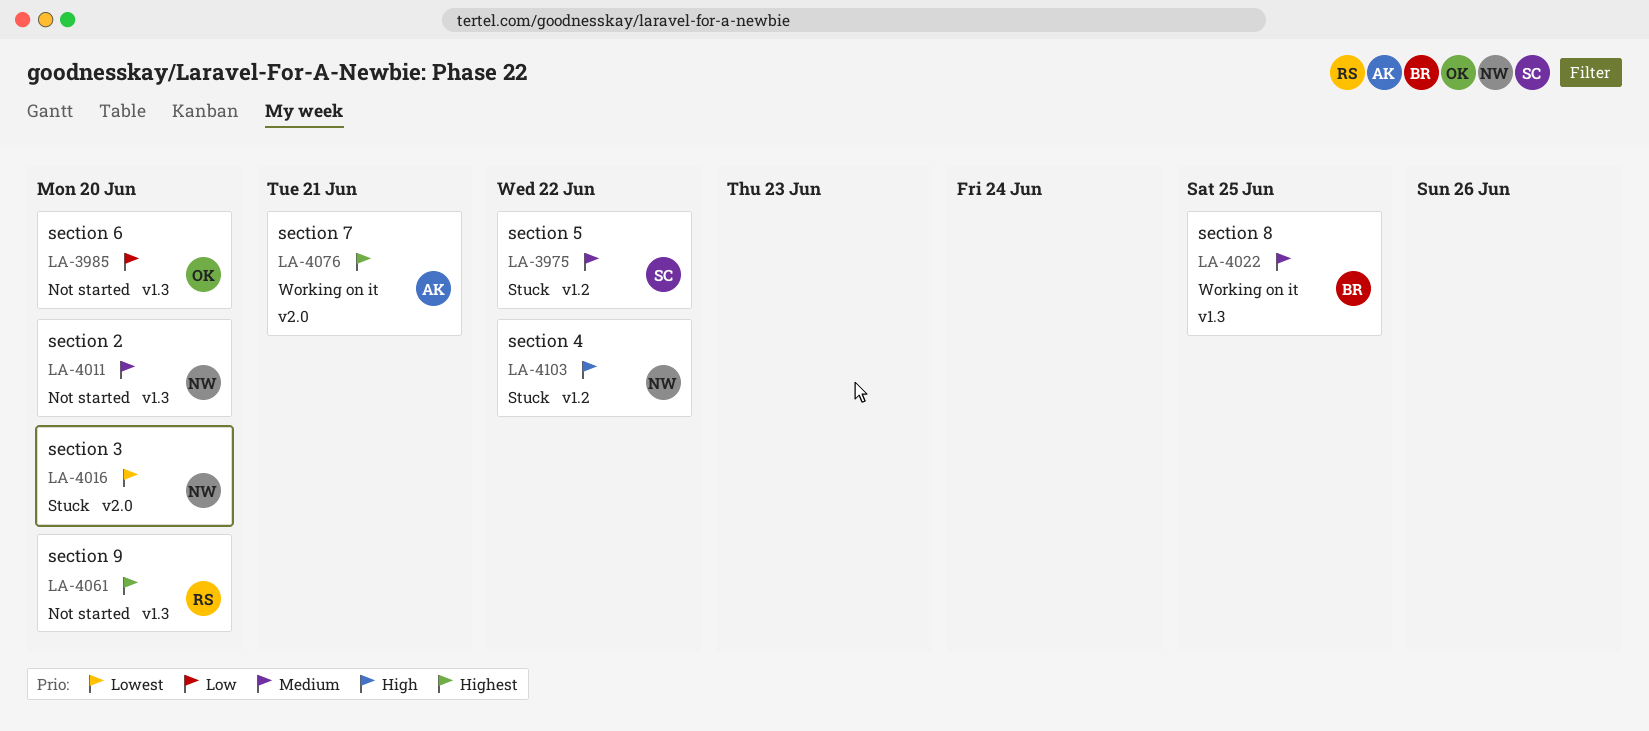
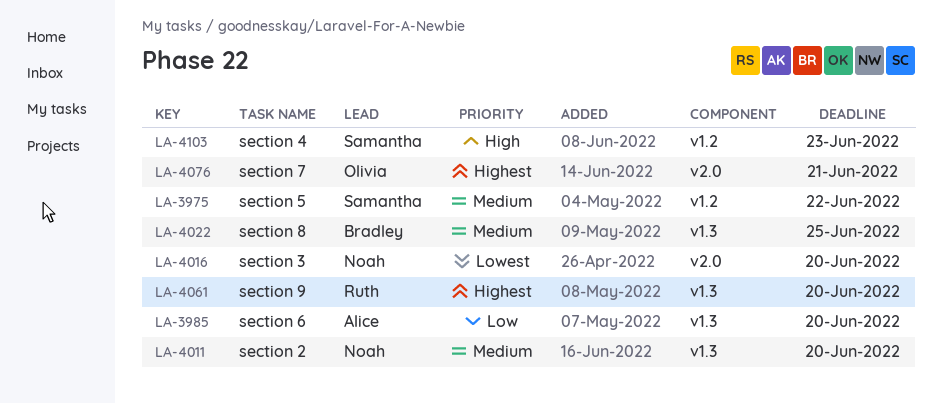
LA-3985, owner: Olivia -> Alice
LA-4076, owner: Alice -> Olivia
LA-4103, owner: Noah -> Samantha
LA-4103, due: Jun 22 -> Jun 23

